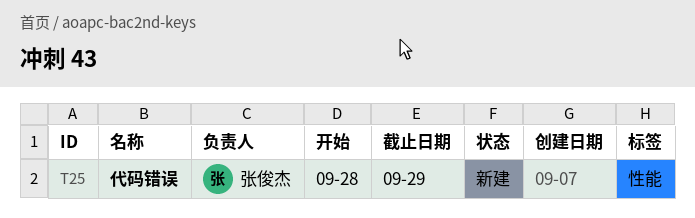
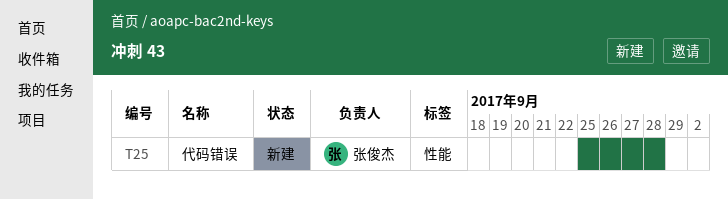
T25, start: Sep 28 -> Sep 25
T25, due: Sep 29 -> Sep 28

